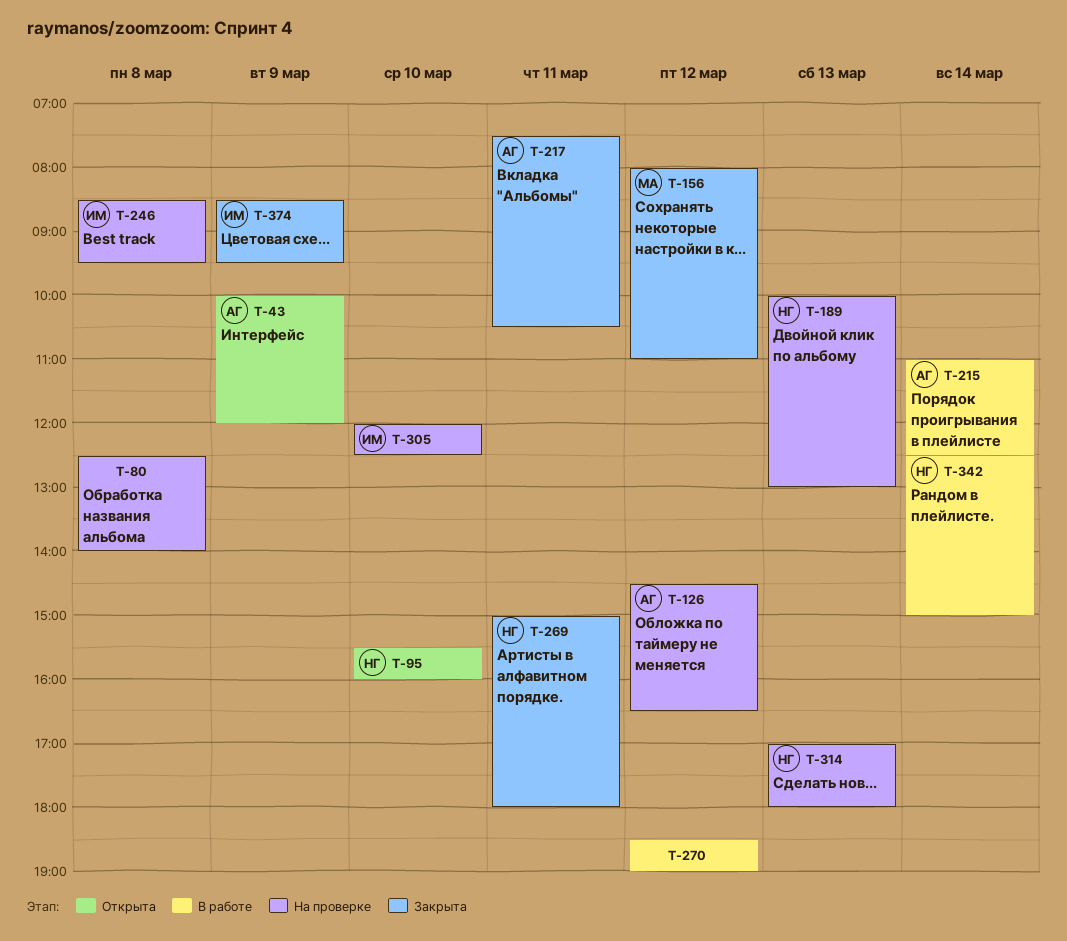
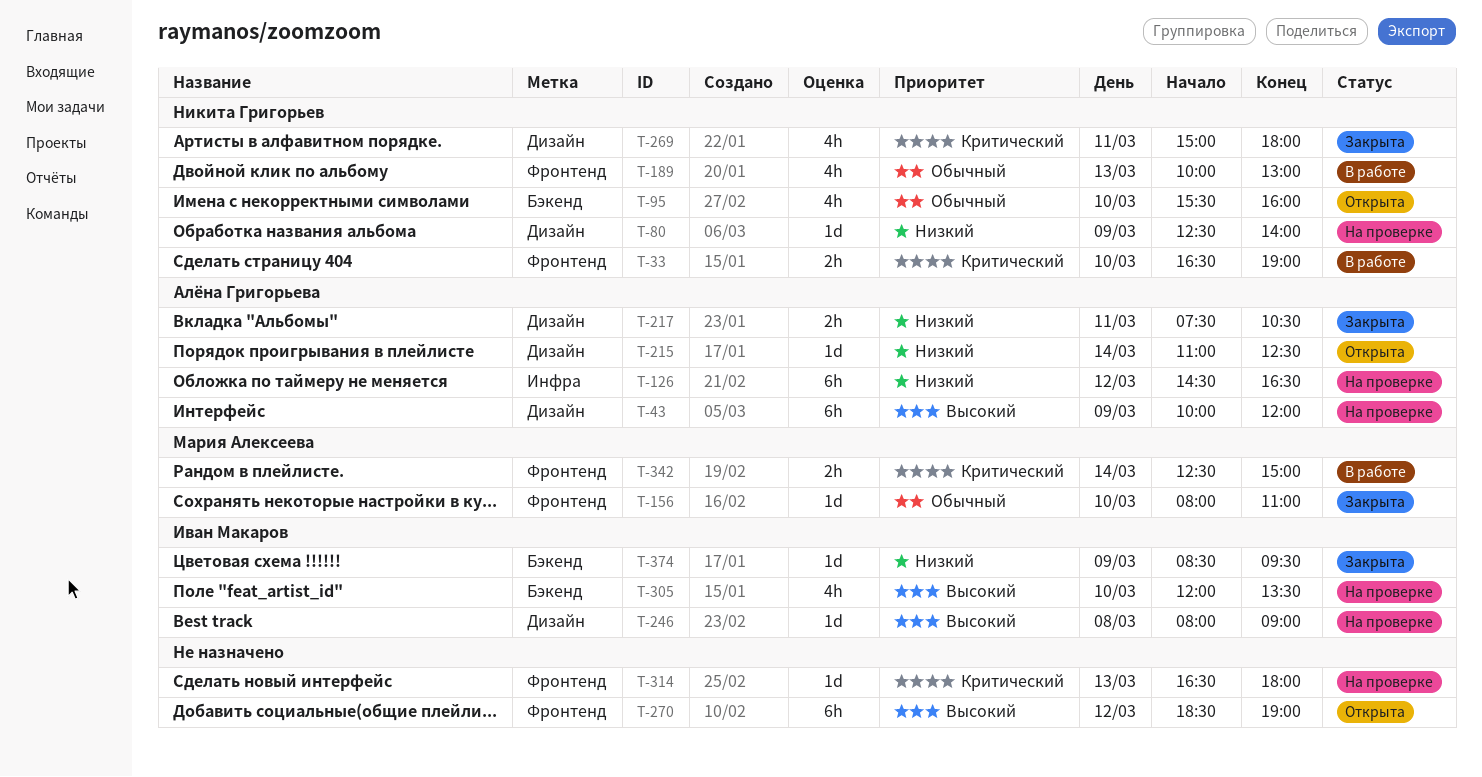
T-33: none -> present
T-43, status: Открыта -> На проверке
T-80, owner: none -> Никита Григорьев
T-80, day: Mar 8 -> Mar 9
T-156, day: Mar 12 -> Mar 10
T-189, status: На проверке -> В работе
T-215, status: В работе -> Открыта
T-246, begins: 08:30 -> 08:00
T-246, ends: 09:30 -> 09:00
T-270, status: В работе -> Открыта
T-305, ends: 12:30 -> 13:30
T-314, owner: Никита Григорьев -> none
T-314, begins: 17:00 -> 16:30
T-342, owner: Никита Григорьев -> Мария Алексеева

